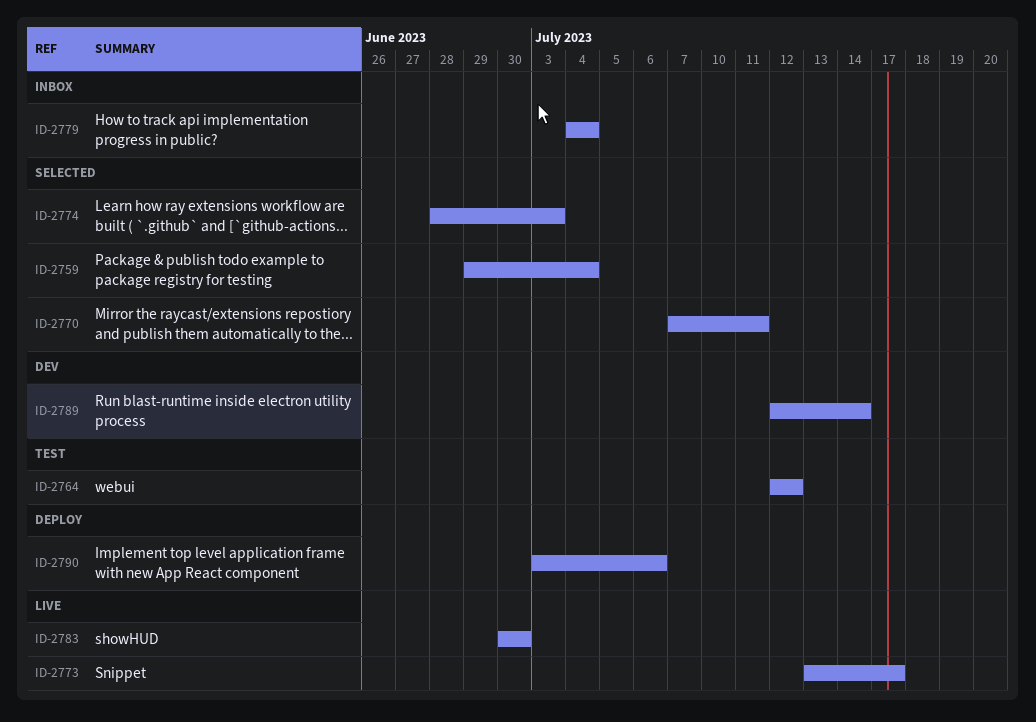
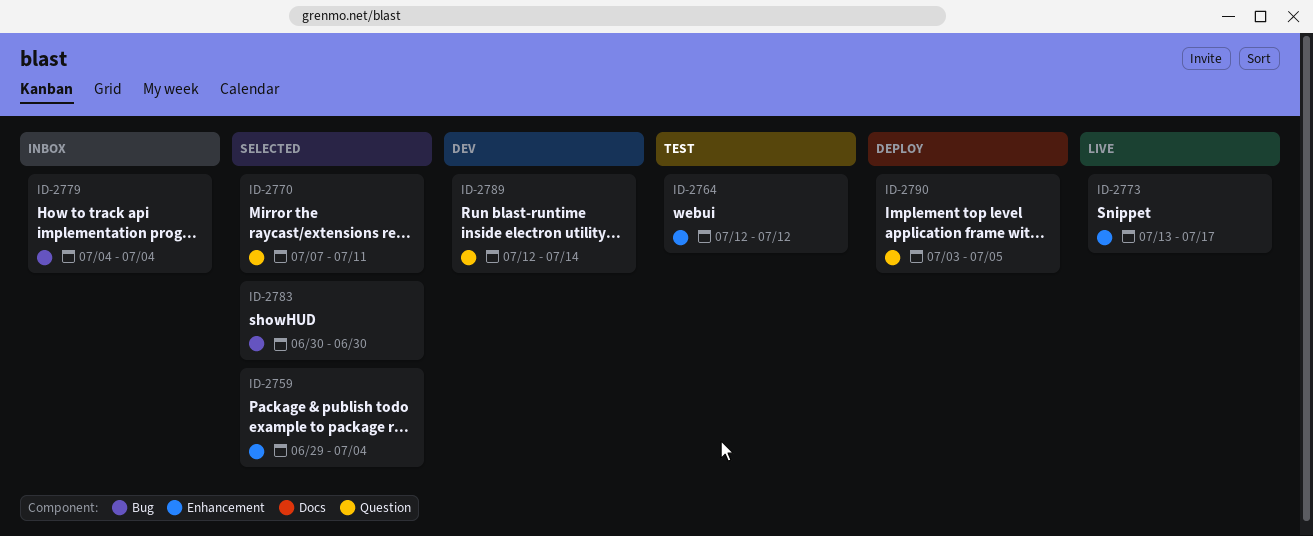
ID-2774: present -> none
ID-2783, status: Live -> Selected
ID-2790, due: Jul 6 -> Jul 5

